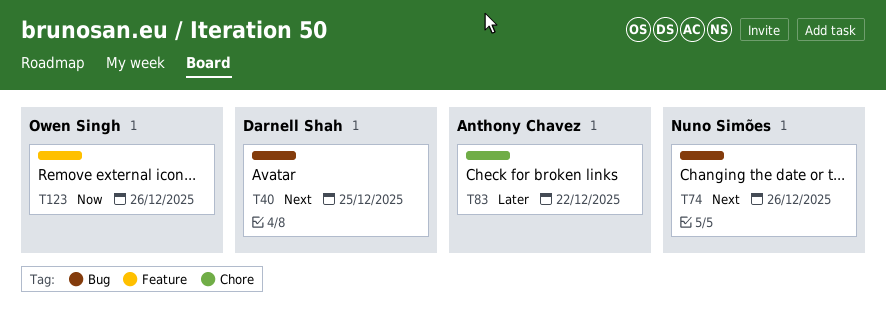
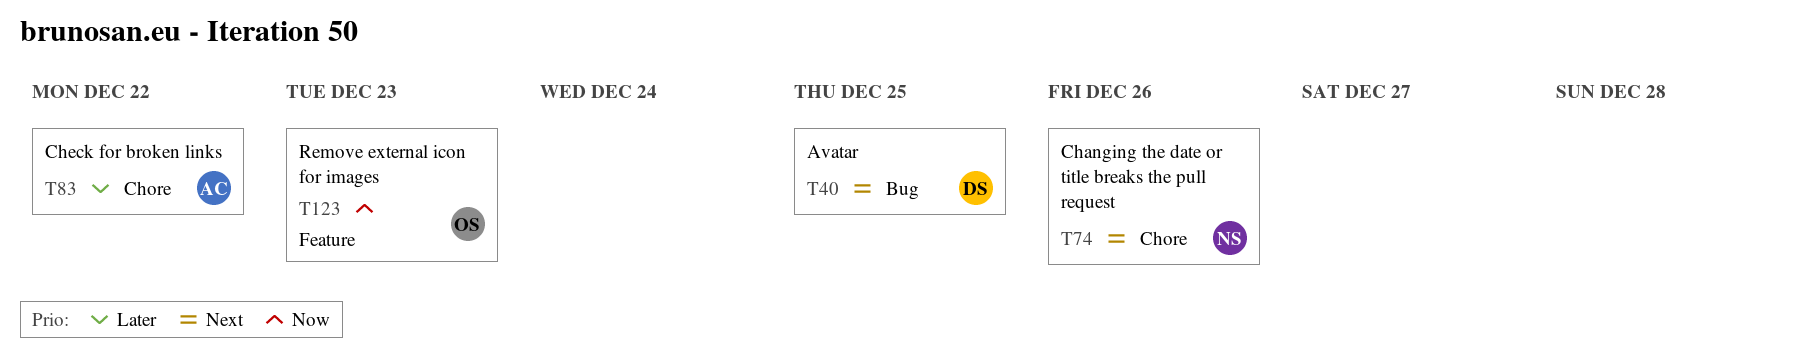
T74, label: Bug -> Chore
T123, due: Dec 26 -> Dec 23

